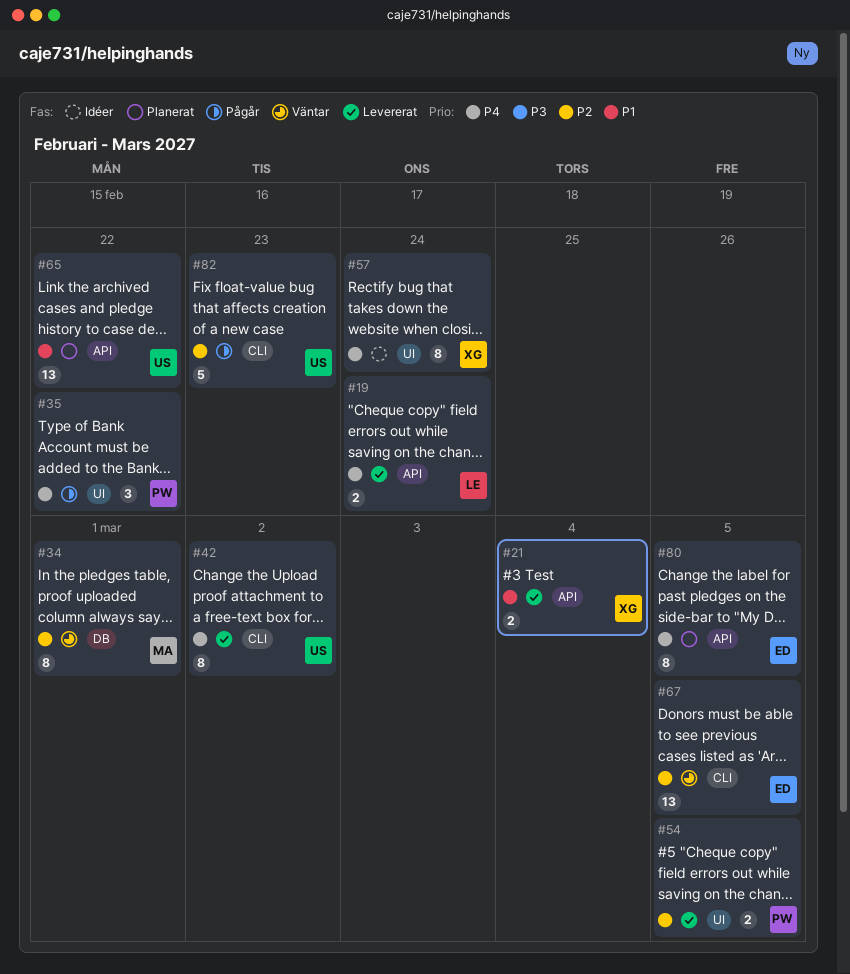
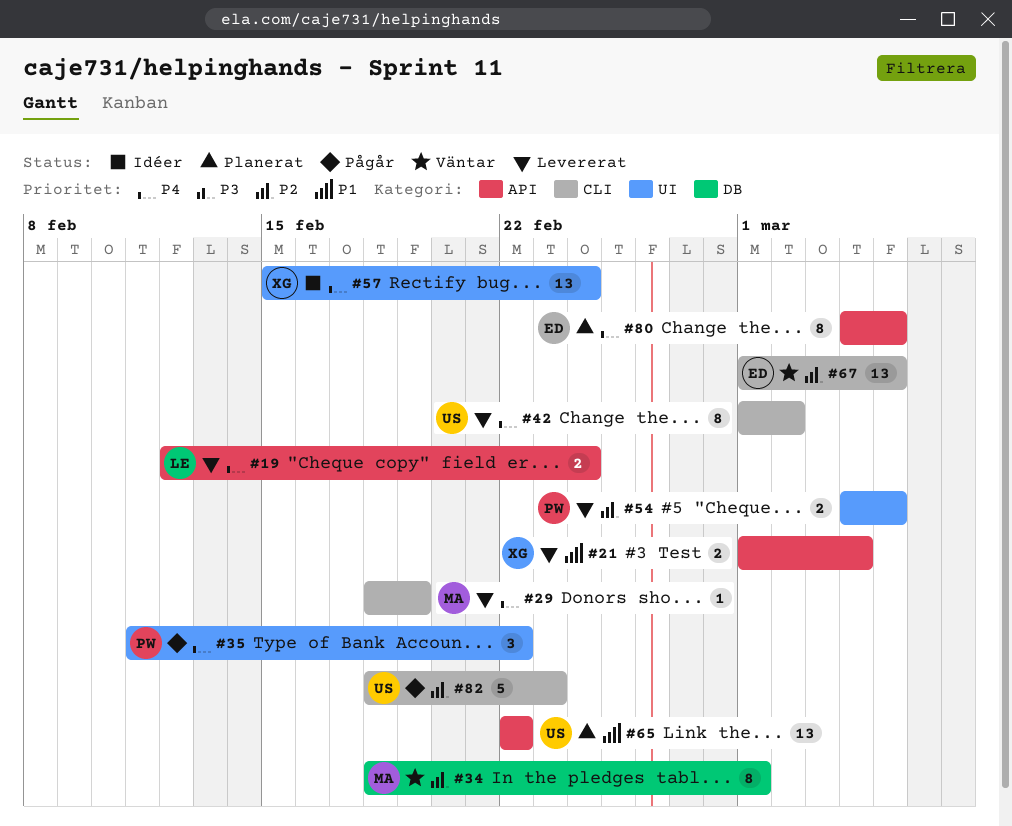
#29: none -> present
#57, estimate: 8 -> 13

